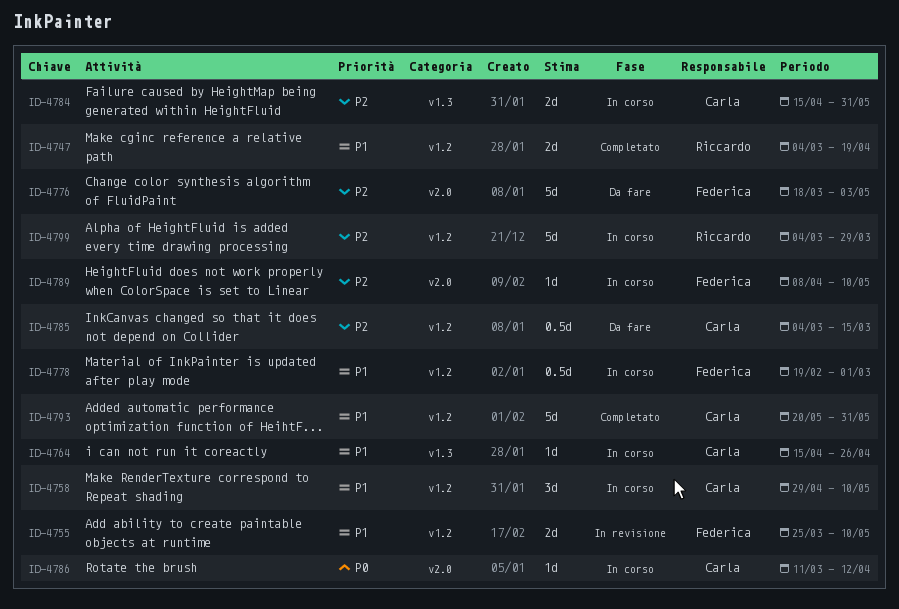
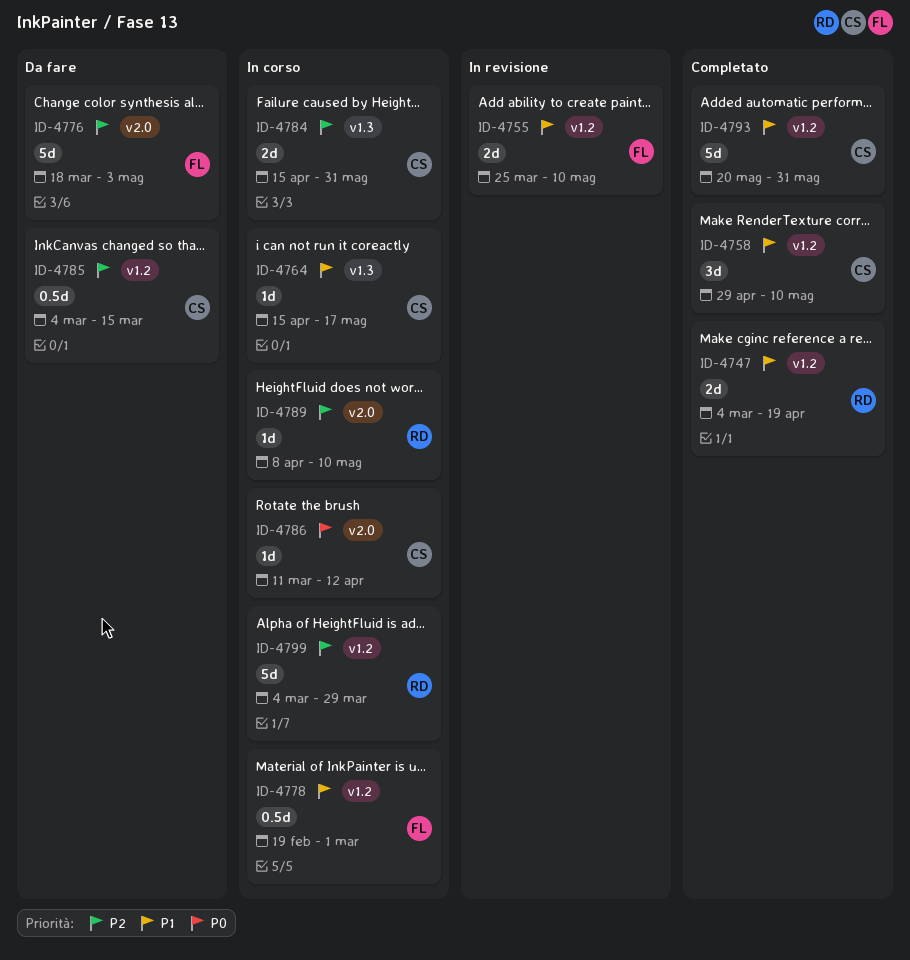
ID-4758, status: In corso -> Completato
ID-4764, due: Apr 26 -> May 17
ID-4789, owner: Federica -> Riccardo

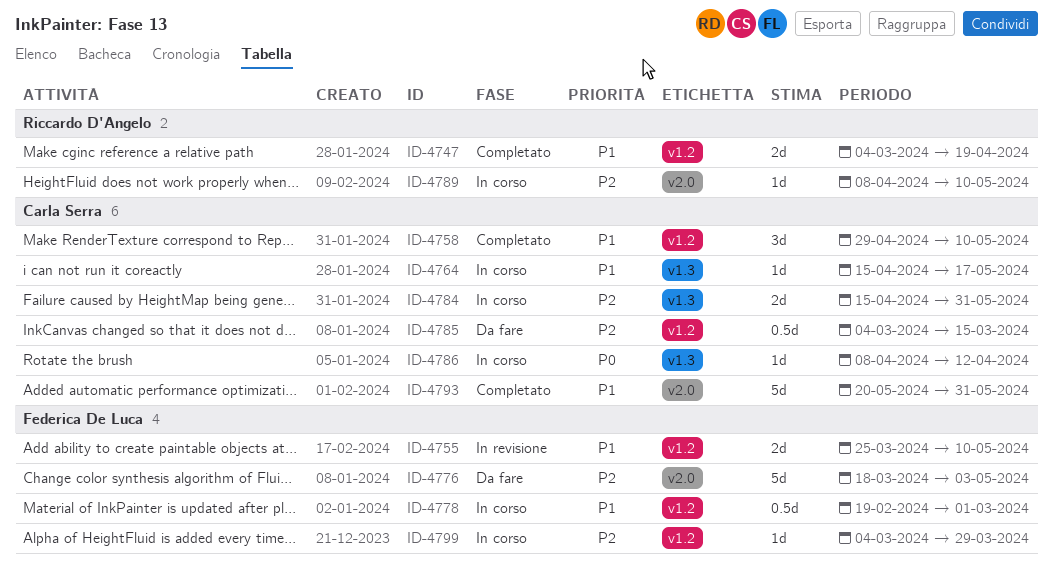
ID-4786, label: v2.0 -> v1.3
ID-4786, start: Mar 11 -> Apr 8
ID-4793, label: v1.2 -> v2.0
ID-4799, owner: Riccardo D'Angelo -> Federica De Luca
ID-4799, estimate: 5d -> 1d

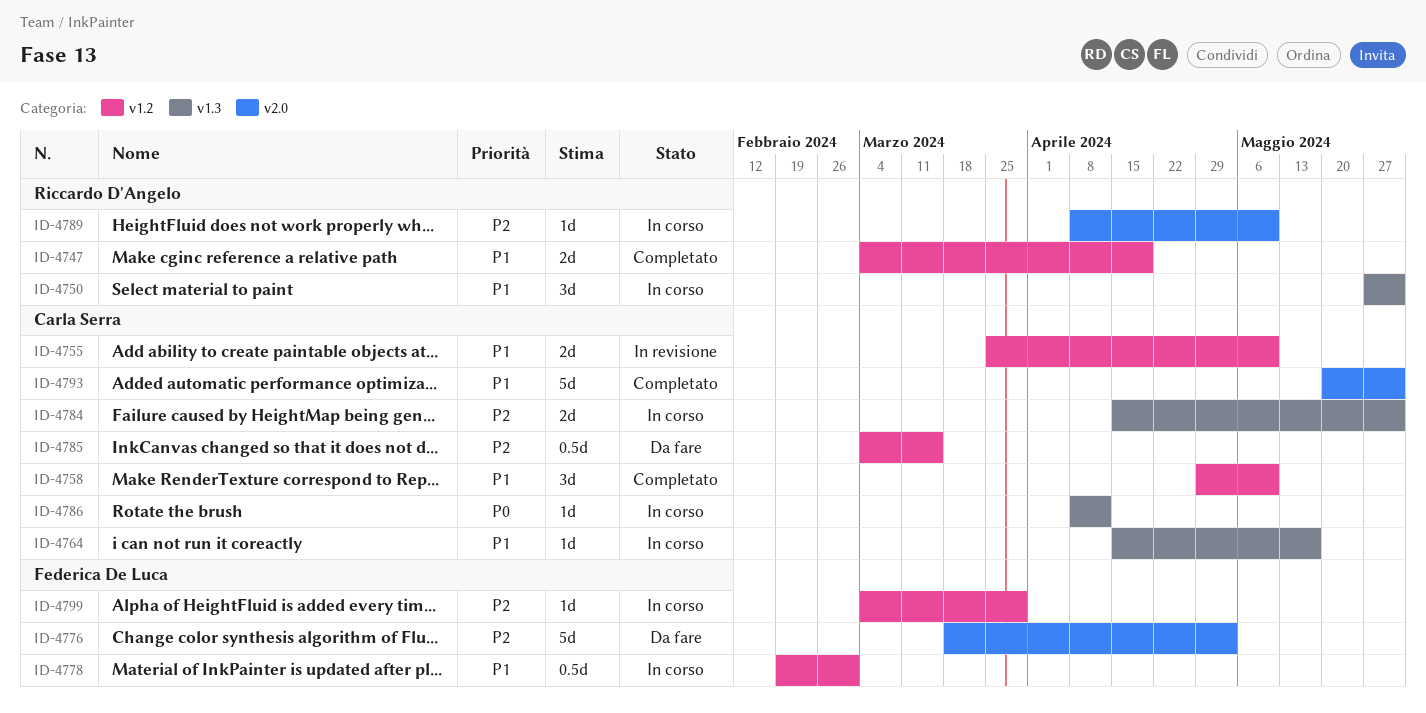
ID-4750: none -> present
ID-4755, owner: Federica De Luca -> Carla Serra

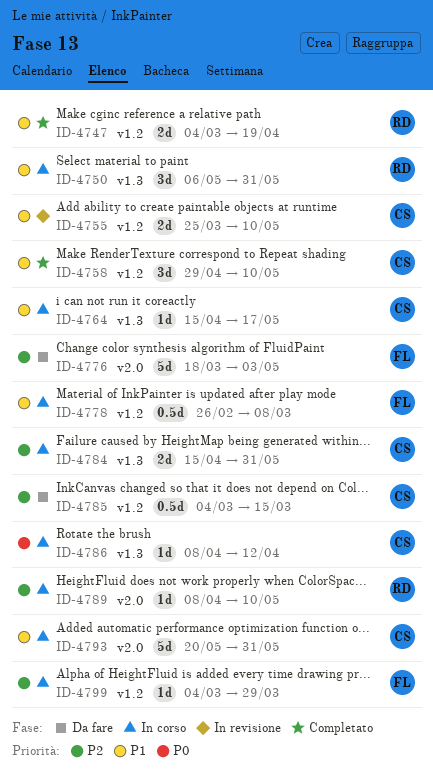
ID-4750, start: May 27 -> May 6
ID-4778, start: Feb 19 -> Feb 26
ID-4778, due: Mar 1 -> Mar 8
ID-4793, status: Completato -> In corso

